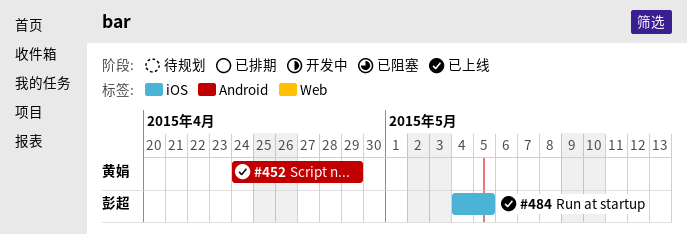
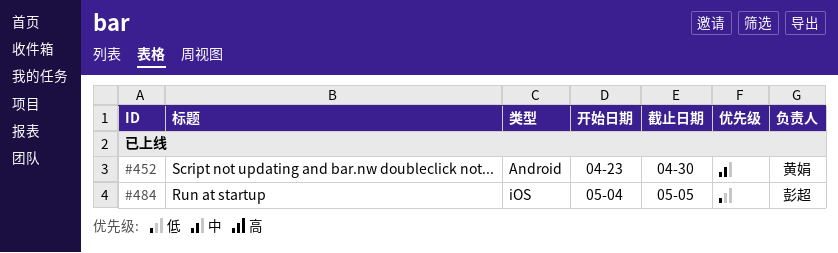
#452, start: Apr 24 -> Apr 23
#452, due: Apr 29 -> Apr 30

